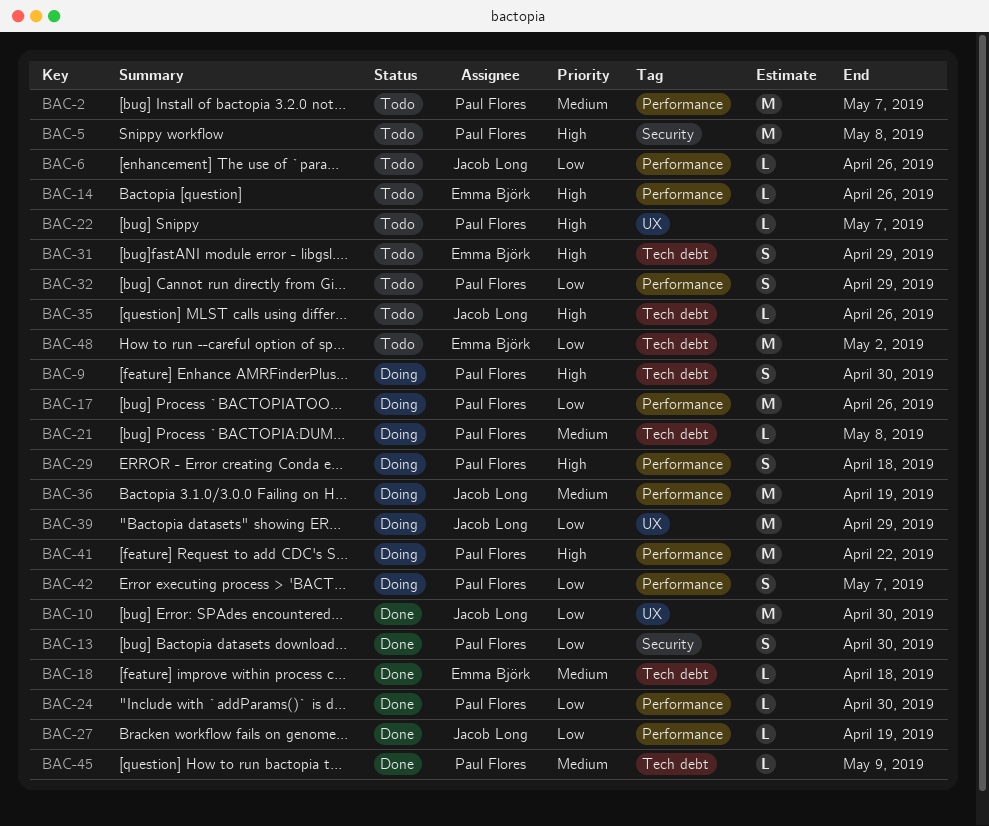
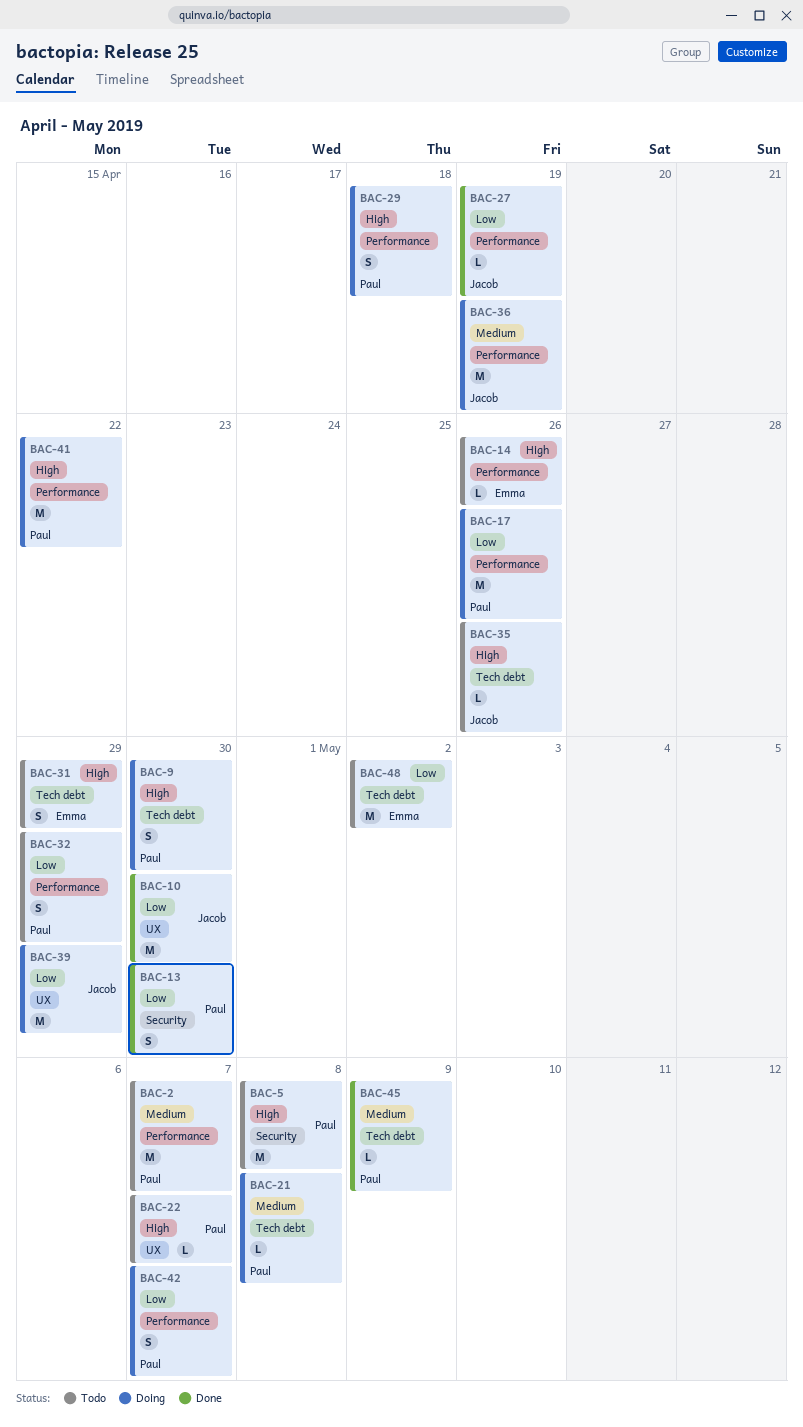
BAC-6: present -> none
BAC-18: present -> none
BAC-24: present -> none

